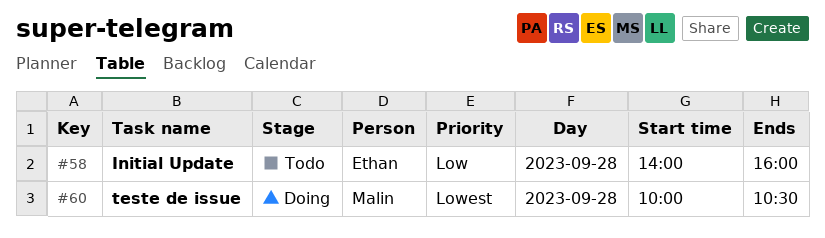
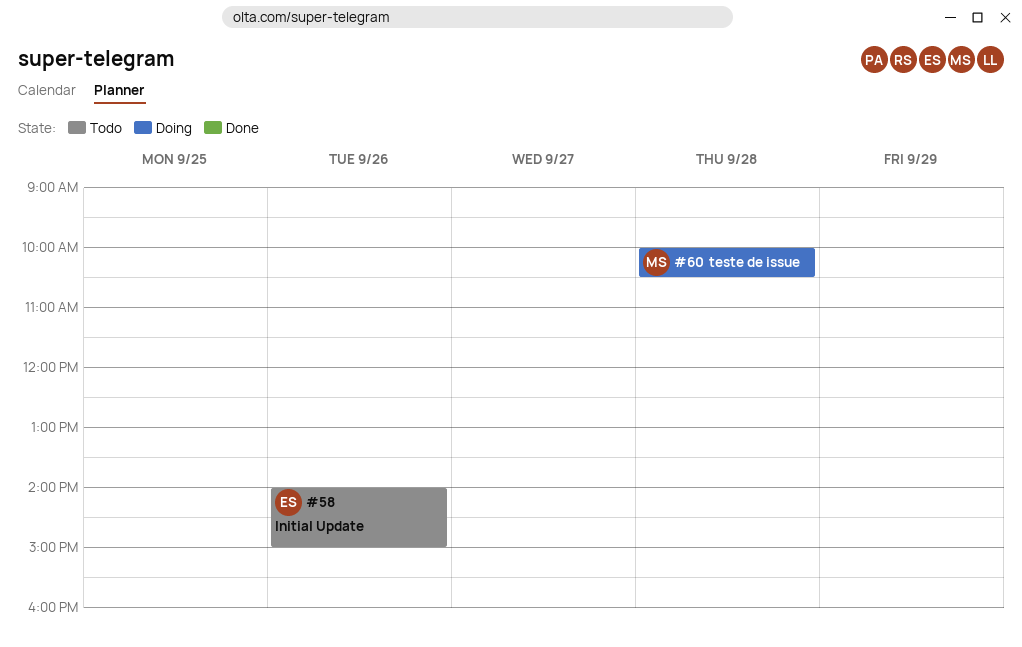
#58, day: Sep 28 -> Sep 26
#58, ends: 16:00 -> 15:00

